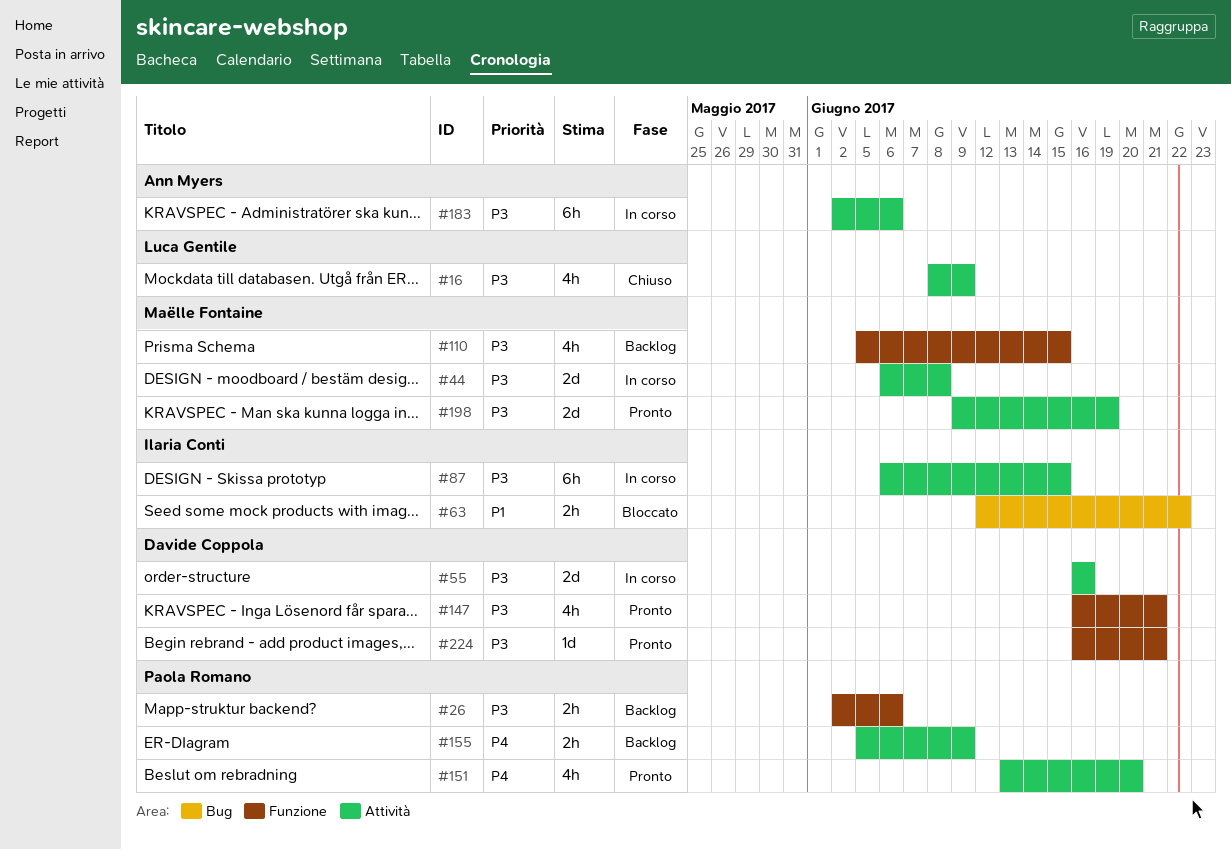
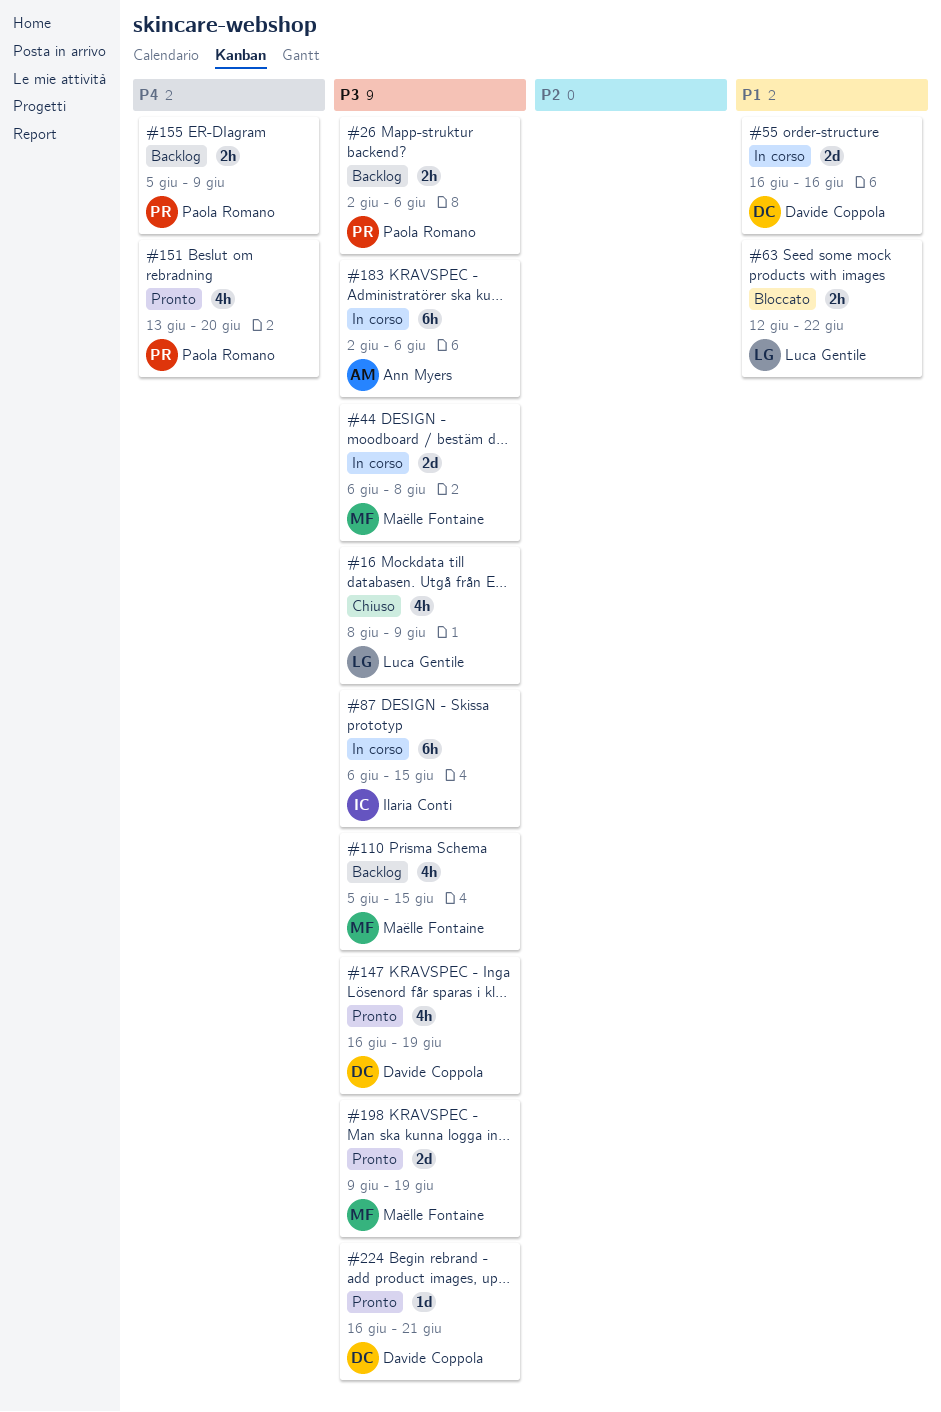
#55, priority: P3 -> P1
#63, owner: Ilaria Conti -> Luca Gentile
#147, due: Jun 21 -> Jun 19

